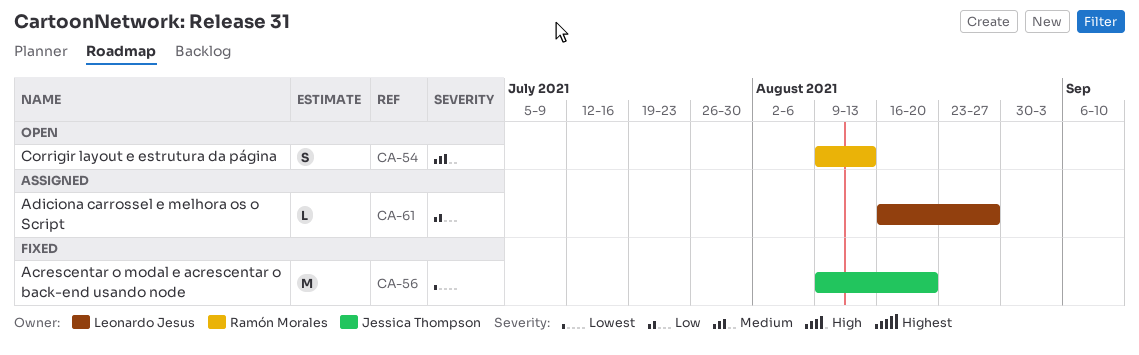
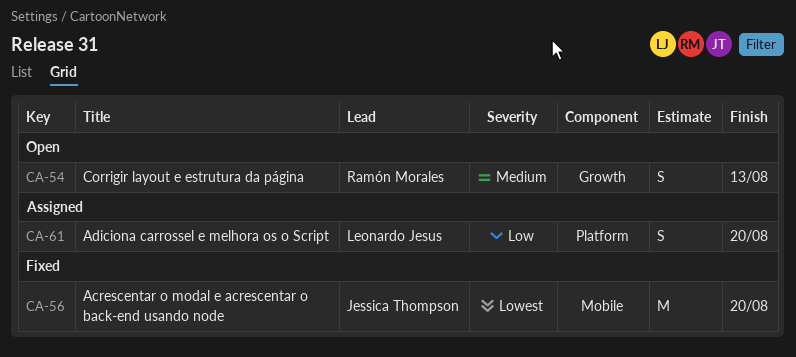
CA-61, estimate: L -> S
CA-61, due: Aug 27 -> Aug 20

